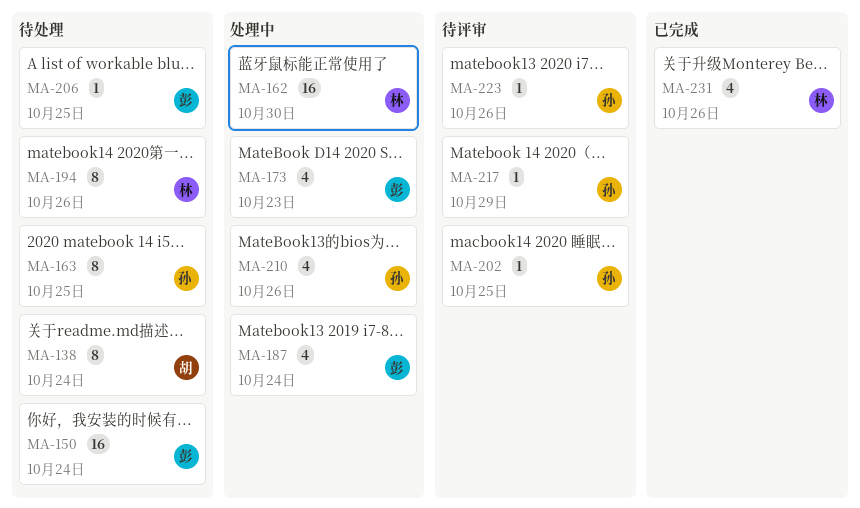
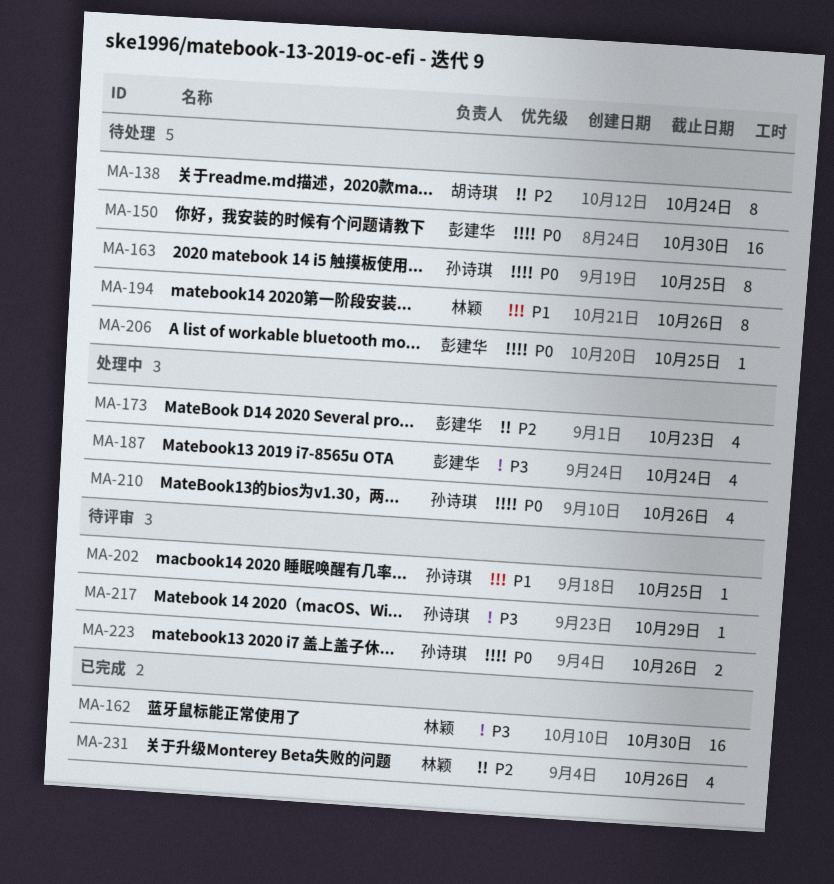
MA-150, due: Oct 24 -> Oct 30
MA-162, status: 处理中 -> 已完成
MA-223, estimate: 1 -> 2

